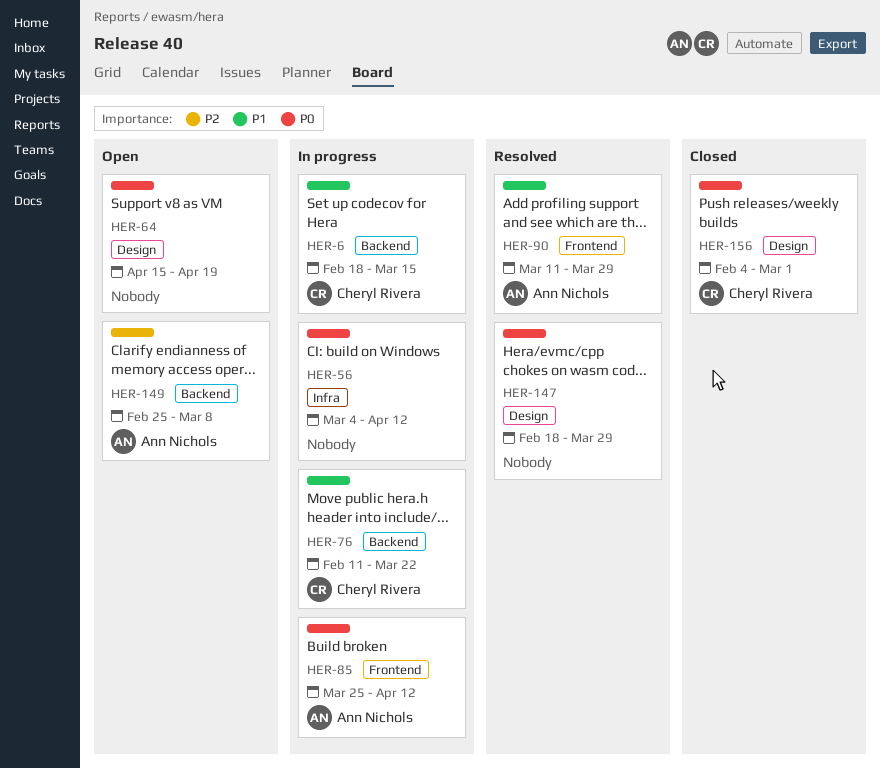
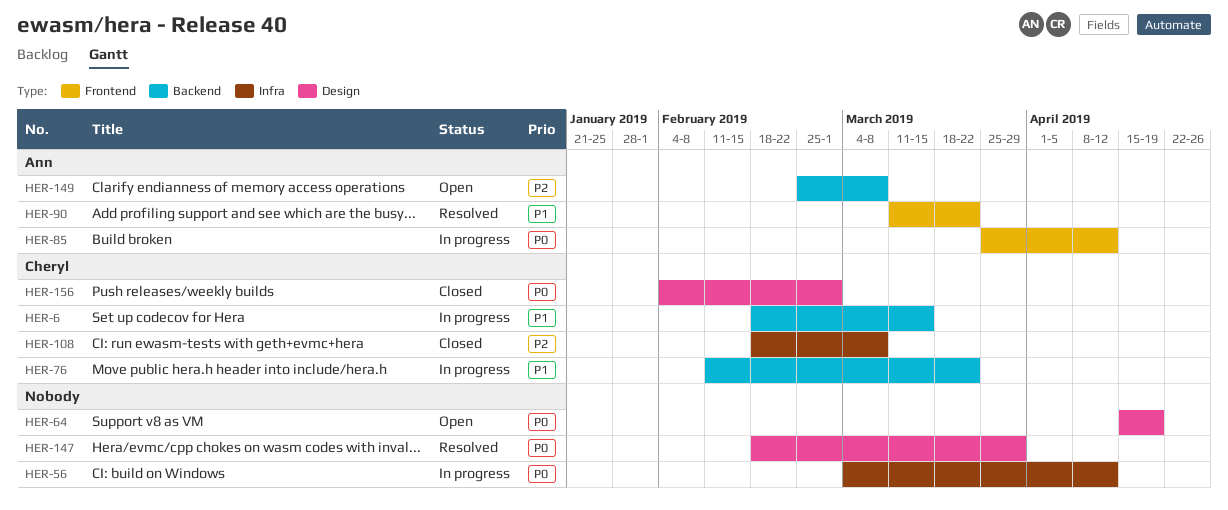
HER-90, due: Mar 29 -> Mar 22
HER-108: none -> present

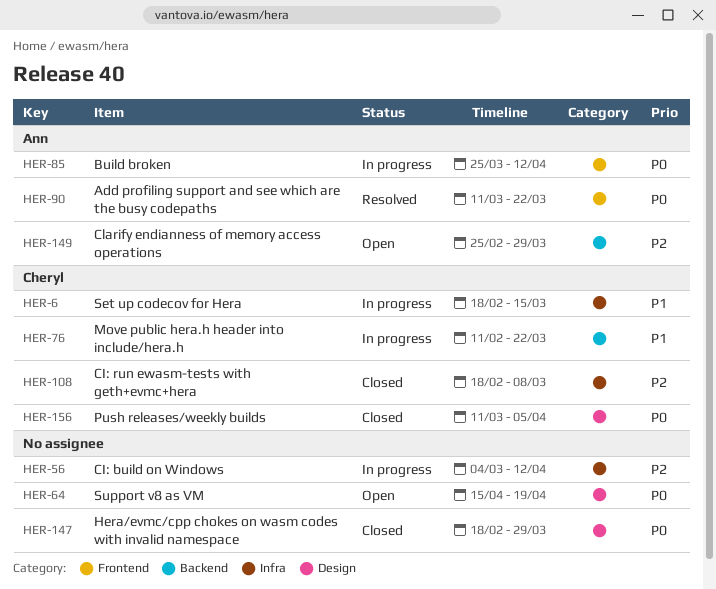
HER-6, label: Backend -> Infra
HER-56, priority: P0 -> P2
HER-90, priority: P1 -> P0
HER-147, status: Resolved -> Closed
HER-149, due: Mar 8 -> Mar 29
HER-156, start: Feb 4 -> Mar 11
HER-156, due: Mar 1 -> Apr 5

